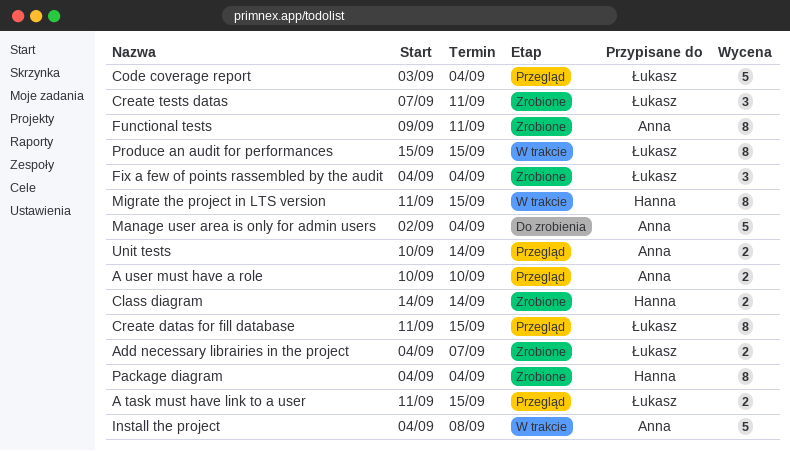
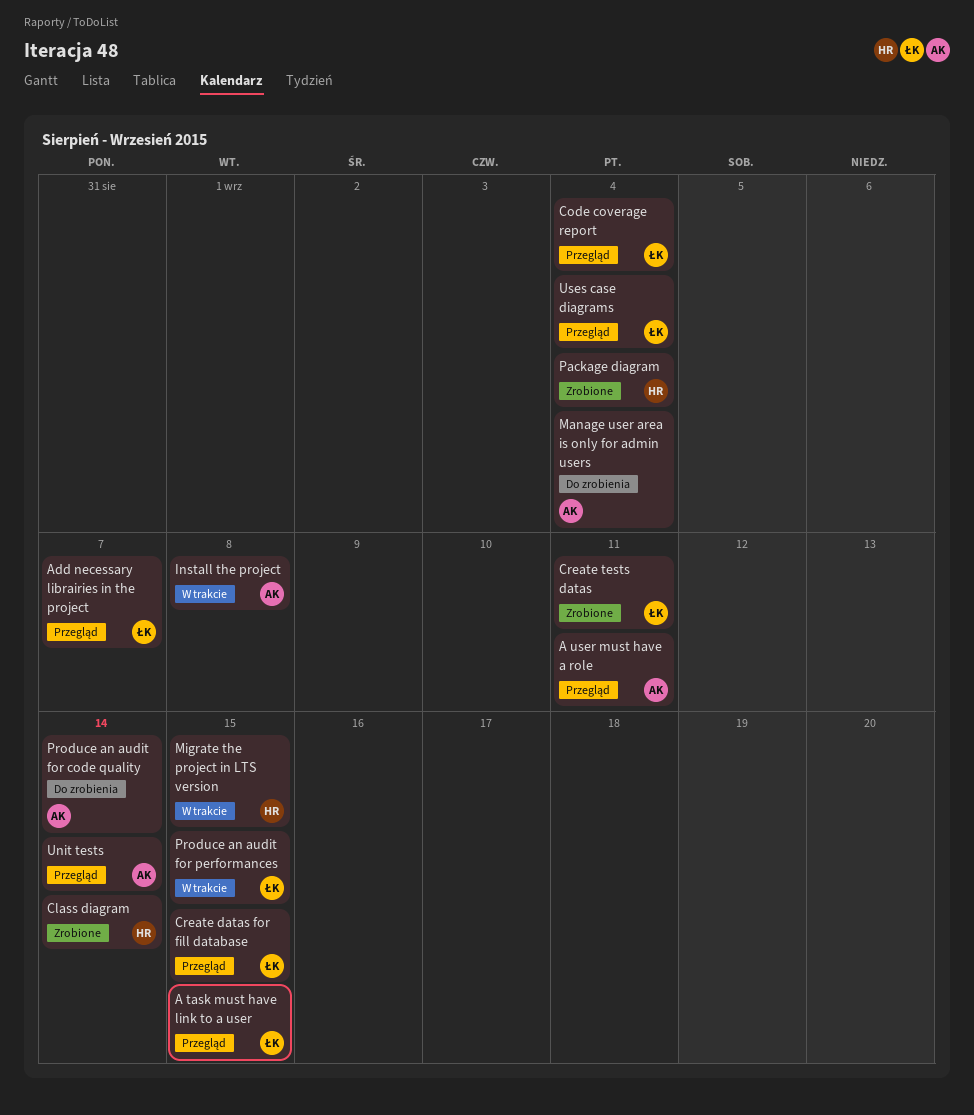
A user must have a role, due: Sep 10 -> Sep 11
Add necessary librairies in the project, status: Zrobione -> Przegląd
Fix a few of points rassembled by the audit: present -> none
Functional tests: present -> none
Produce an audit for code quality: none -> present
Uses case diagrams: none -> present

